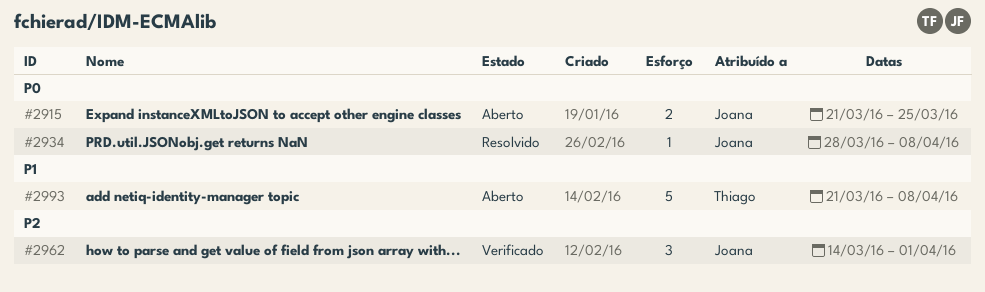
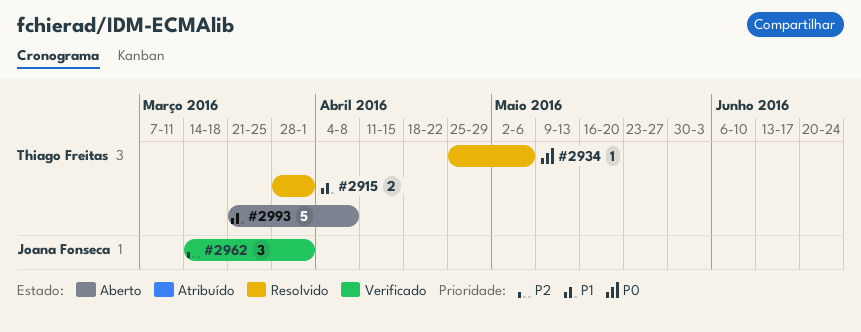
#2915, status: Aberto -> Resolvido
#2915, owner: Joana Fonseca -> Thiago Freitas
#2915, priority: P0 -> P1
#2915, start: Mar 21 -> Mar 28
#2915, due: Mar 25 -> Apr 1
#2934, owner: Joana Fonseca -> Thiago Freitas
#2934, start: Mar 28 -> Apr 25
#2934, due: Apr 8 -> May 6

